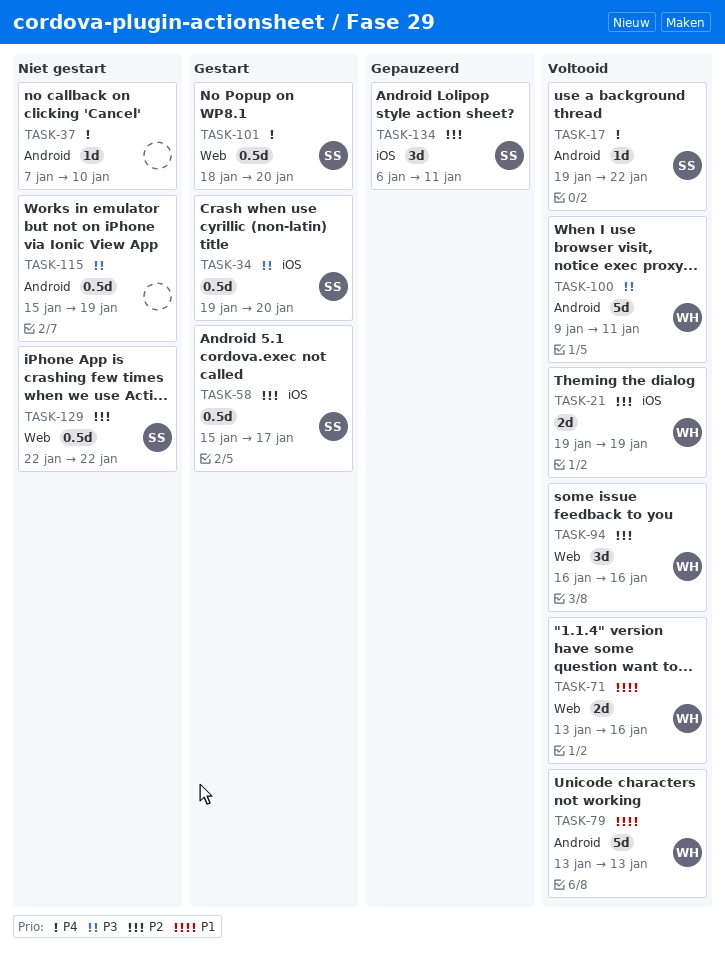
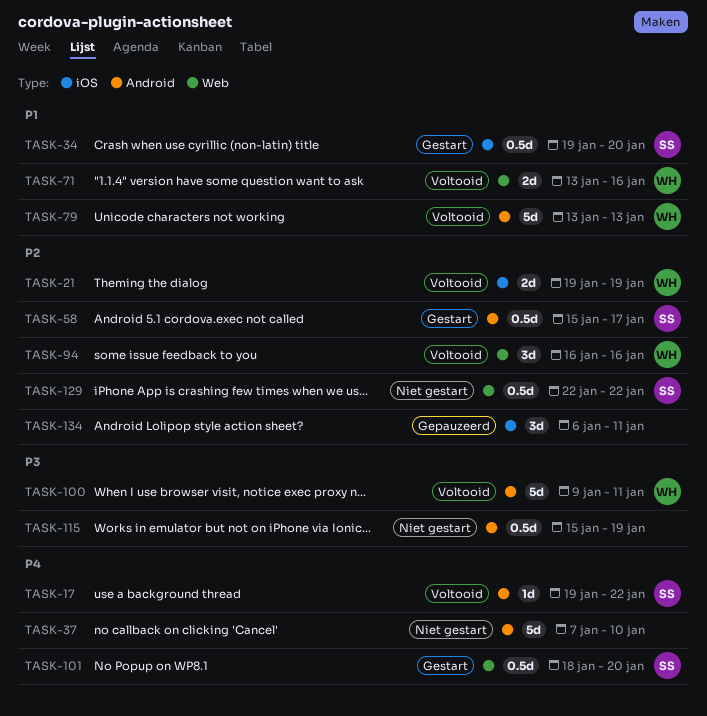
TASK-34, priority: P3 -> P1
TASK-37, estimate: 1d -> 5d
TASK-58, label: iOS -> Android
TASK-134, owner: SS -> none

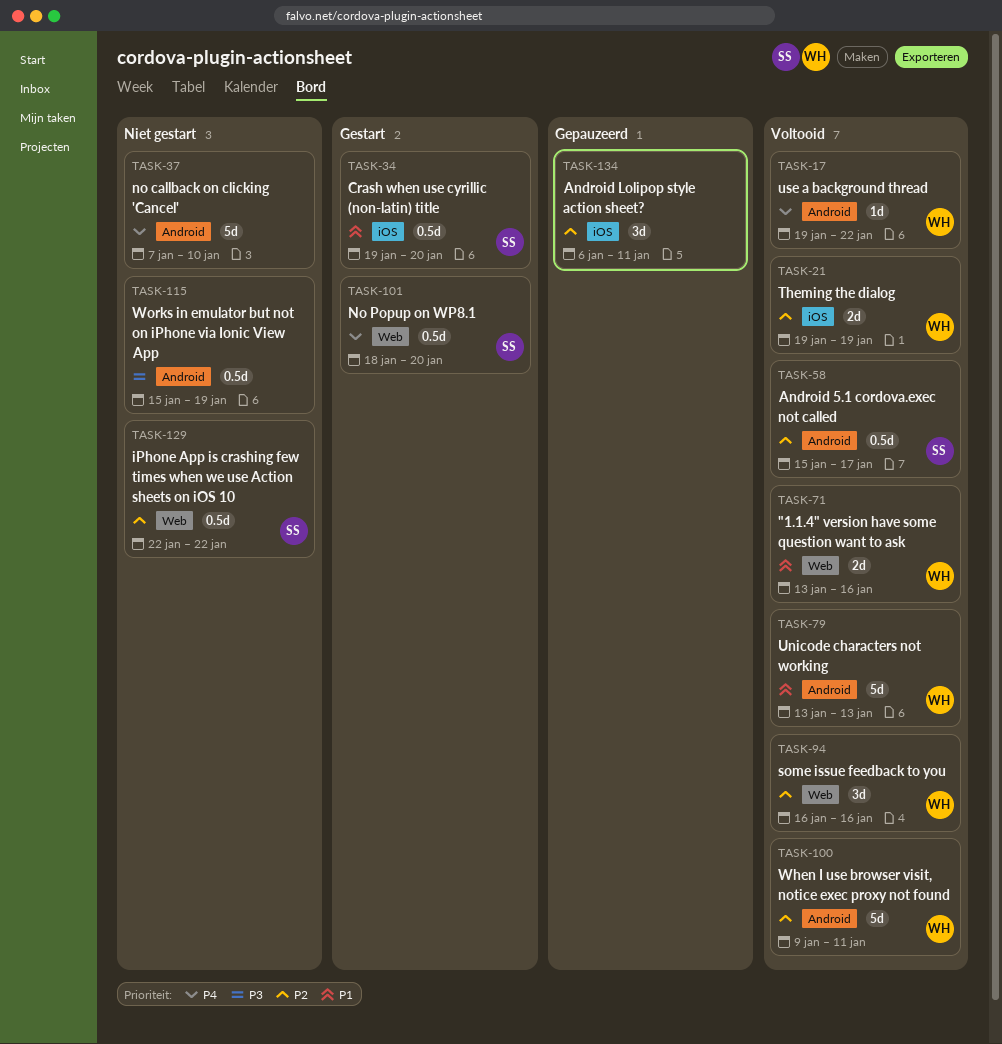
TASK-17, owner: SS -> WH
TASK-58, status: Gestart -> Voltooid
TASK-100, priority: P3 -> P2

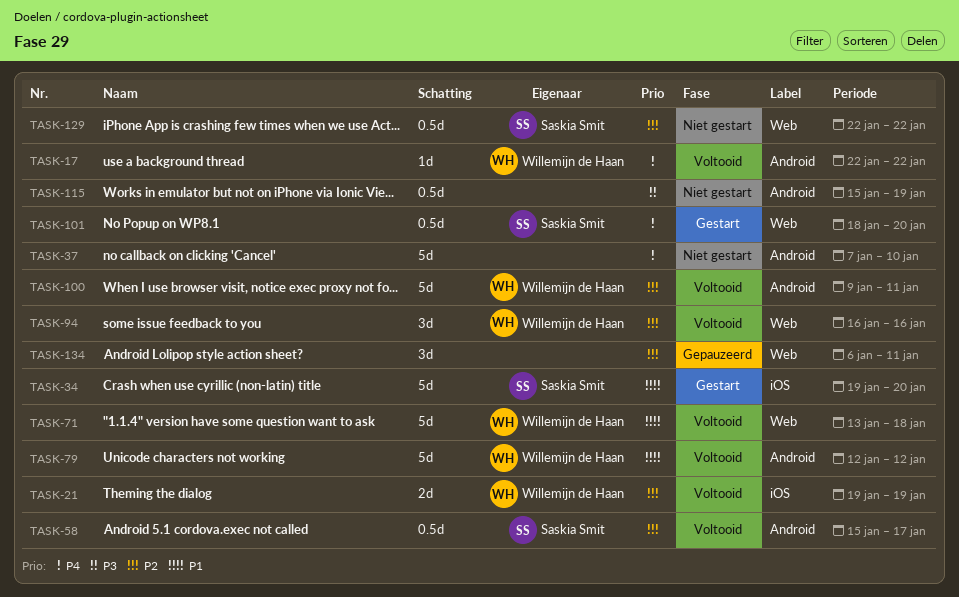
TASK-17, start: Jan 19 -> Jan 22
TASK-34, estimate: 0.5d -> 5d
TASK-71, estimate: 2d -> 5d
TASK-71, due: Jan 16 -> Jan 18
TASK-79, start: Jan 13 -> Jan 12
TASK-79, due: Jan 13 -> Jan 12
TASK-134, label: iOS -> Web

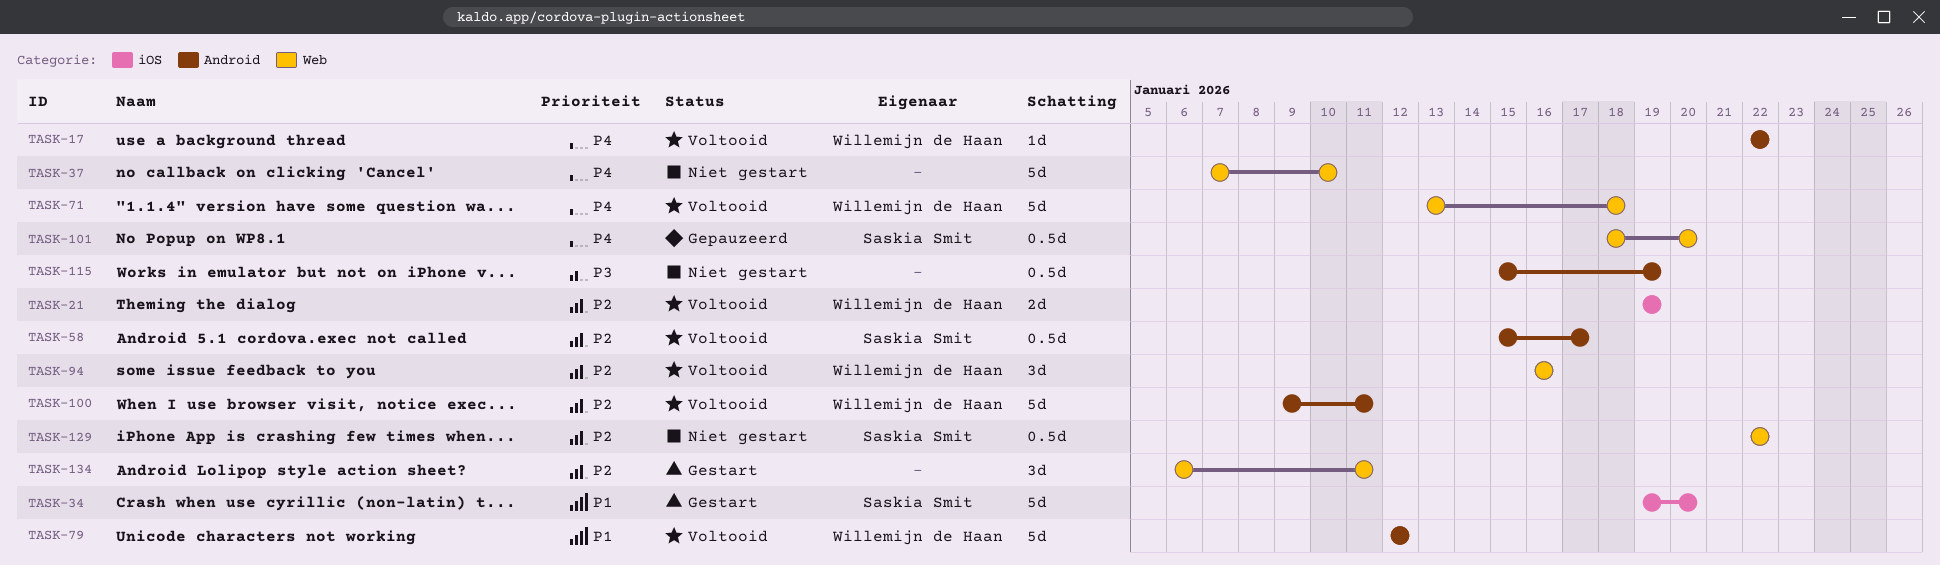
TASK-37, label: Android -> Web
TASK-71, priority: P1 -> P4
TASK-101, status: Gestart -> Gepauzeerd
TASK-134, status: Gepauzeerd -> Gestart

